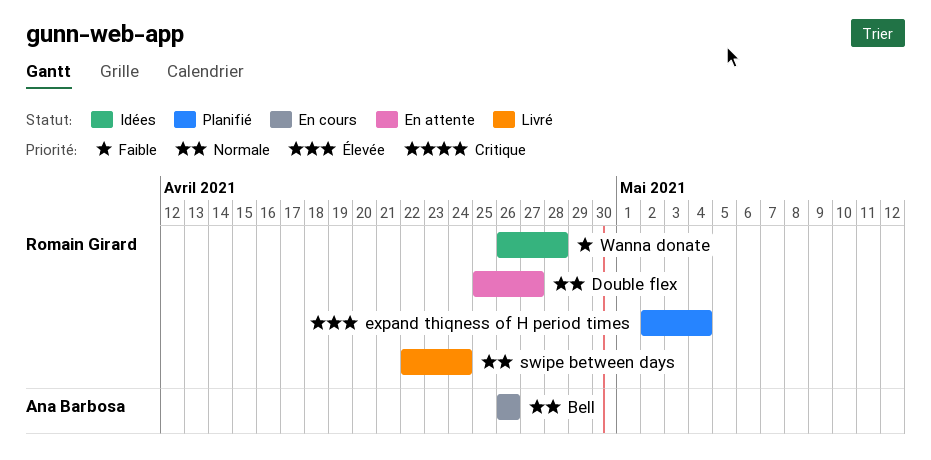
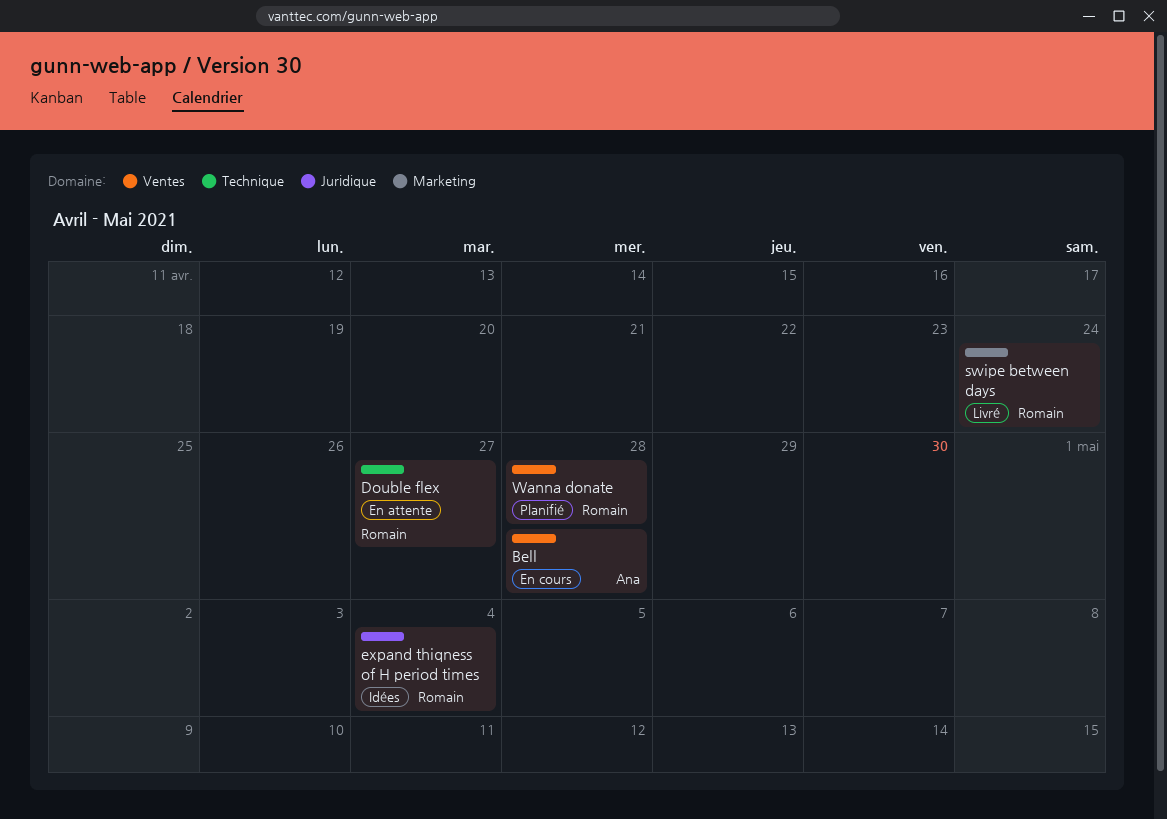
Bell, due: Apr 26 -> Apr 28
expand thiqness of H period times, status: Planifié -> Idées
Wanna donate, status: Idées -> Planifié

